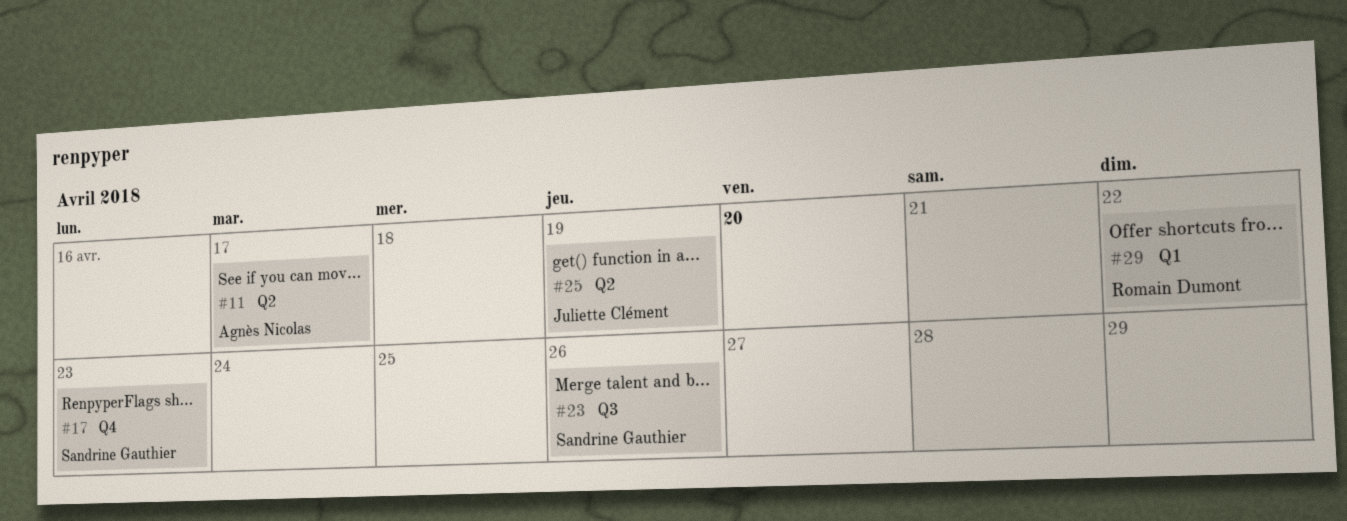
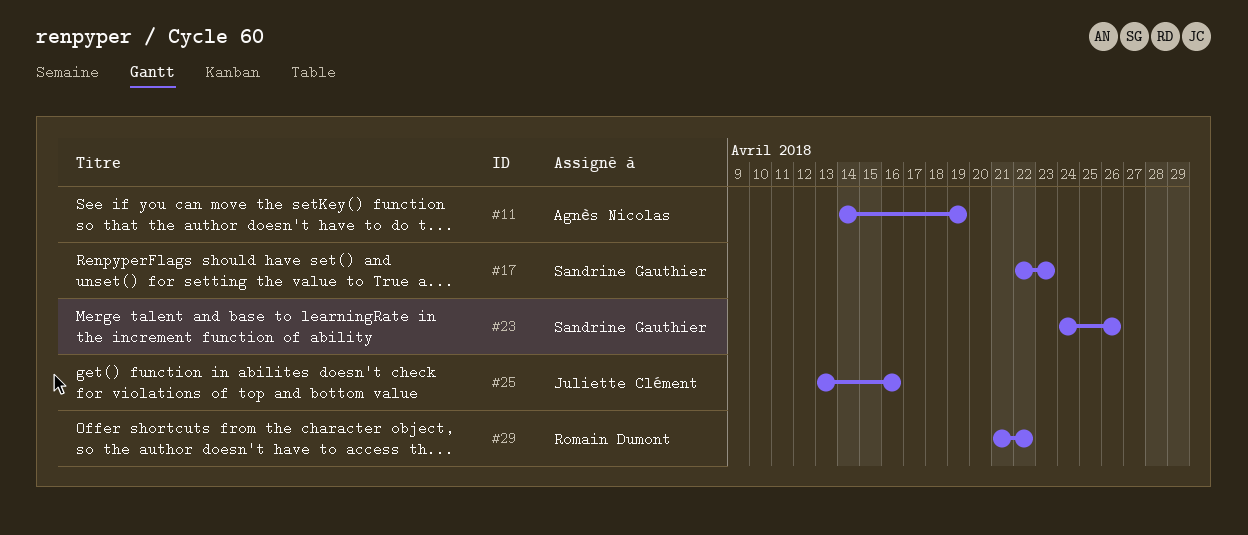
#11, due: Apr 17 -> Apr 19
#25, due: Apr 19 -> Apr 16

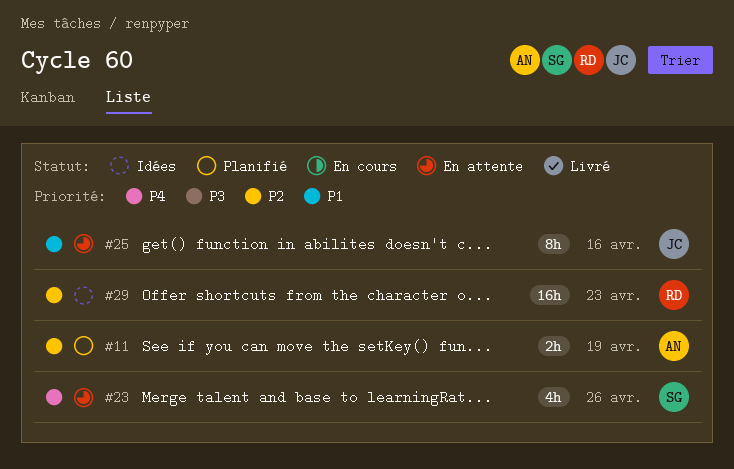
#17: present -> none
#29, due: Apr 22 -> Apr 23

